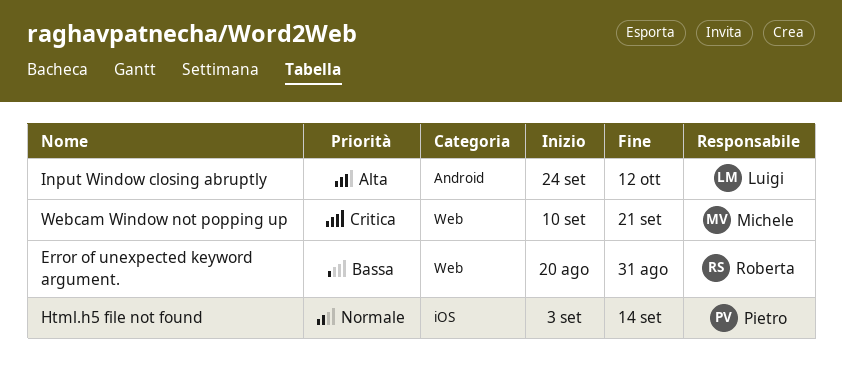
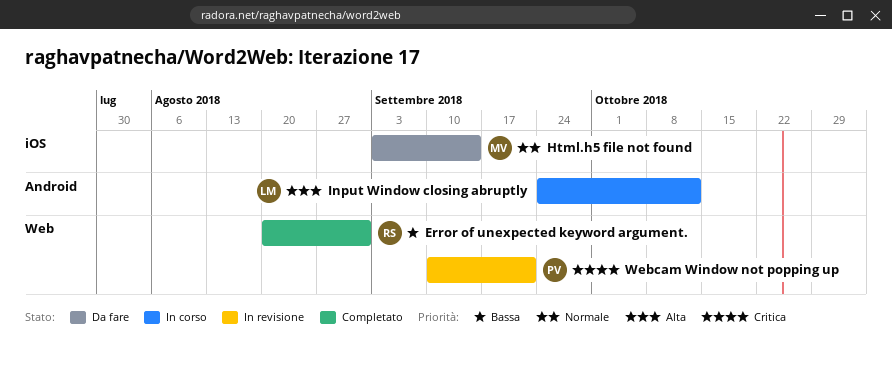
Html.h5 file not found, owner: Pietro -> Michele
Webcam Window not popping up, owner: Michele -> Pietro

